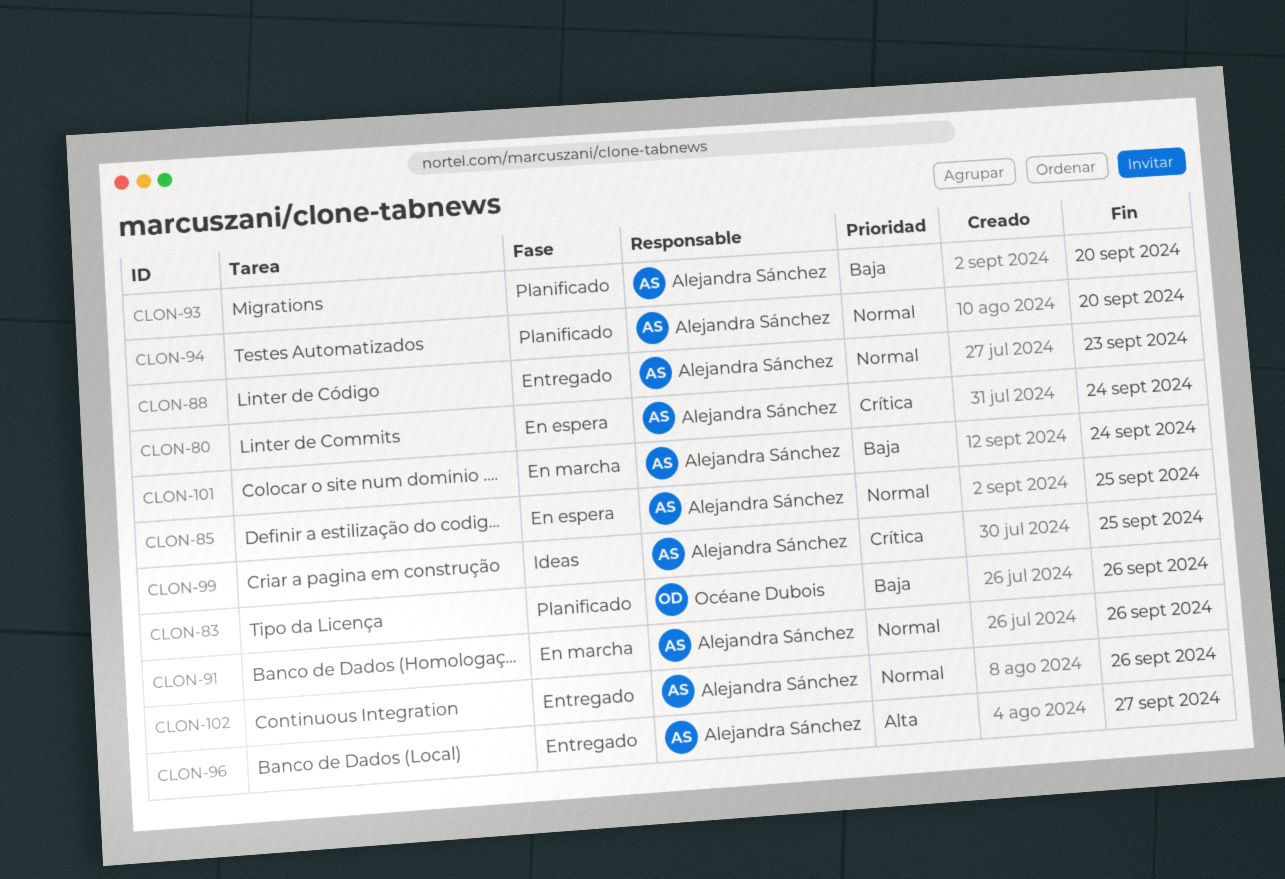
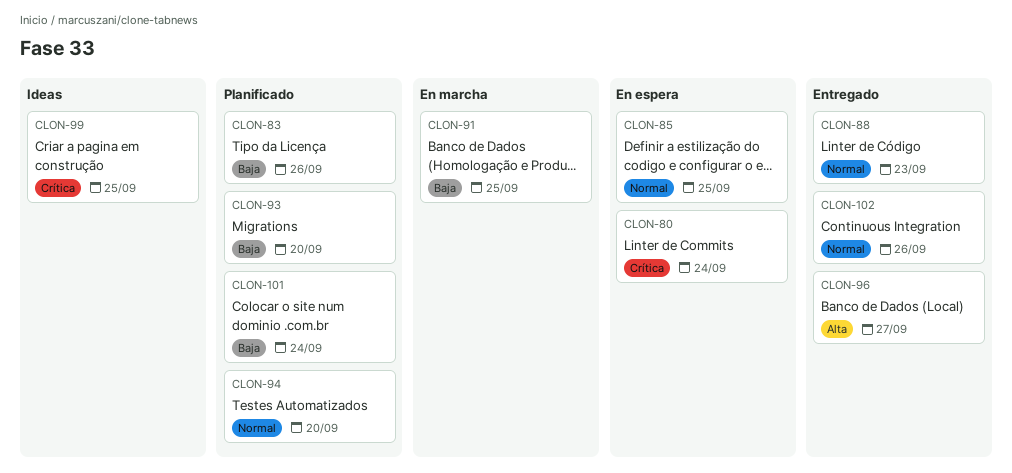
CLON-91, priority: Normal -> Baja
CLON-91, due: Sep 26 -> Sep 25
CLON-101, status: En marcha -> Planificado

